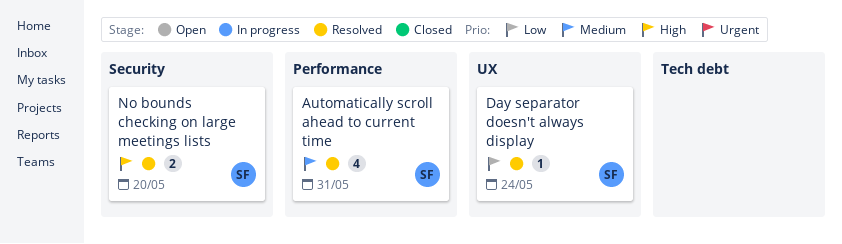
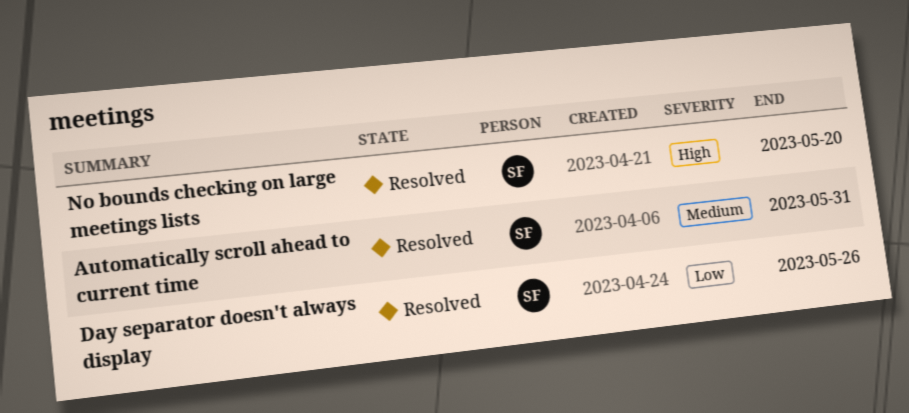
Day separator doesn't always display, due: May 24 -> May 26

